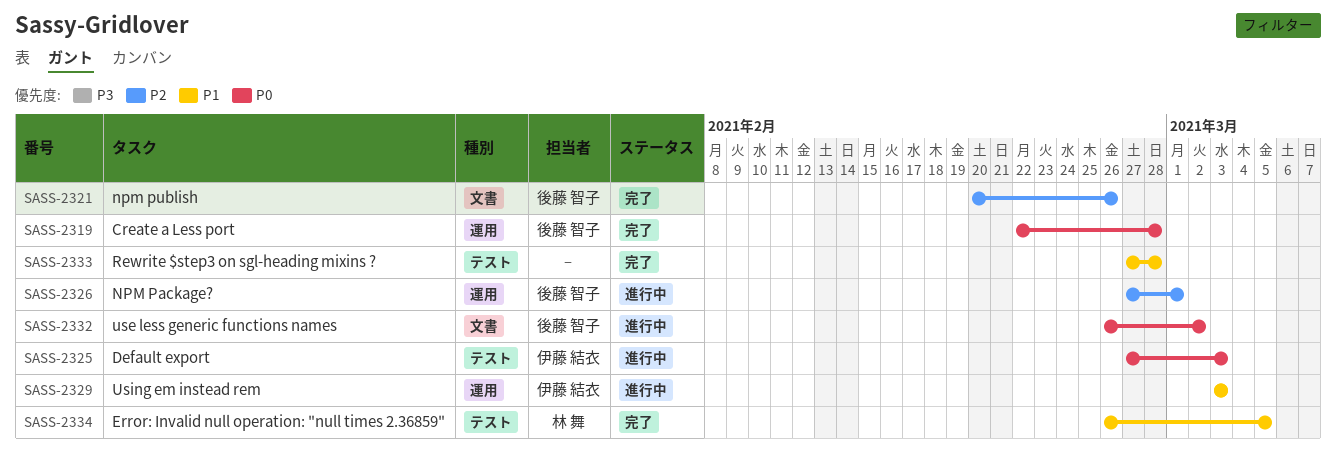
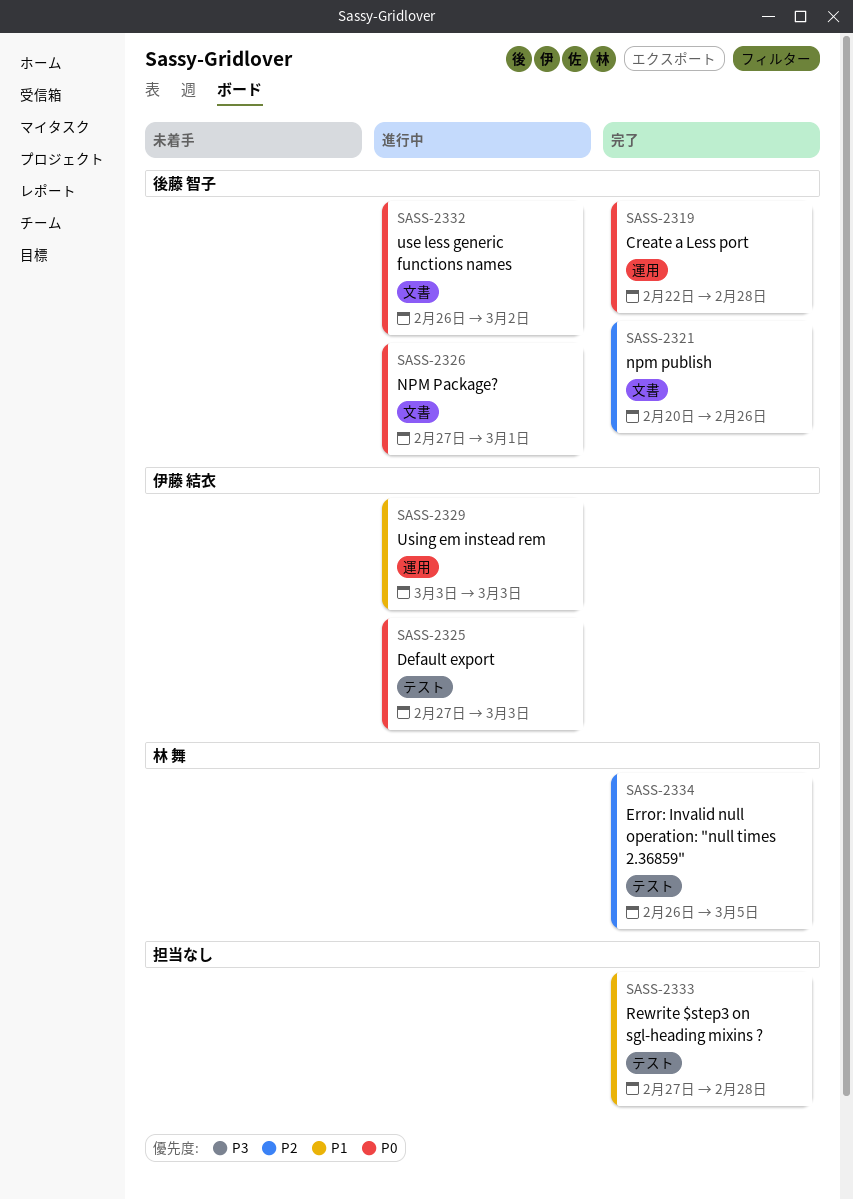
SASS-2326, priority: P2 -> P0
SASS-2326, label: 運用 -> 文書
SASS-2334, priority: P1 -> P2

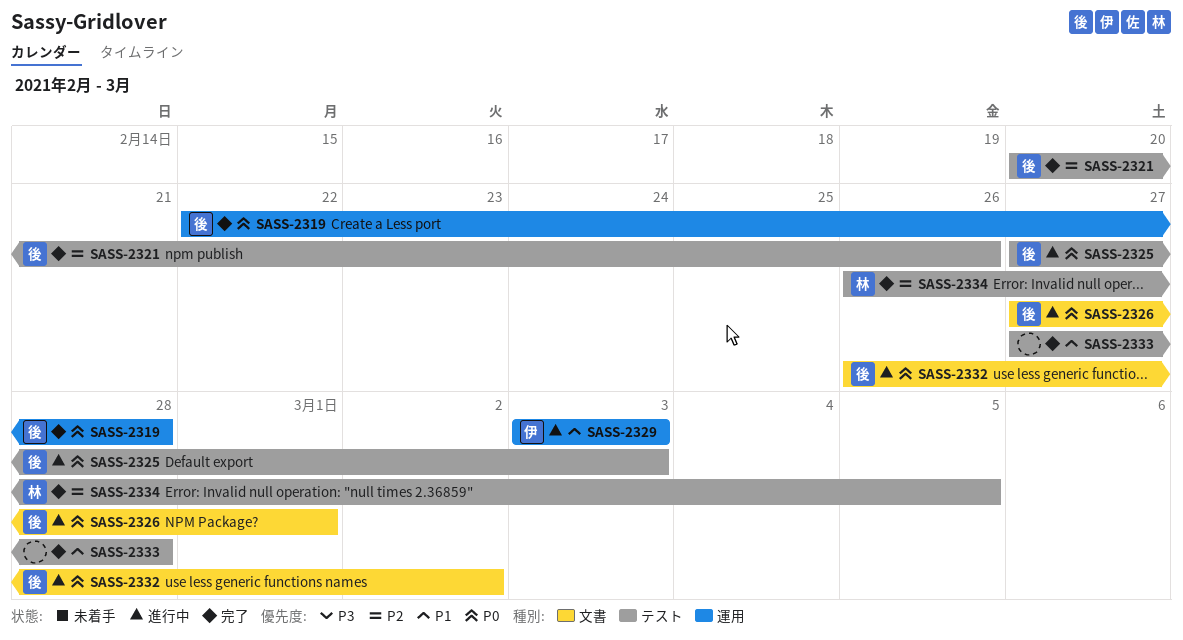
SASS-2321, label: 文書 -> テスト
SASS-2325, owner: 伊藤 結衣 -> 後藤 智子

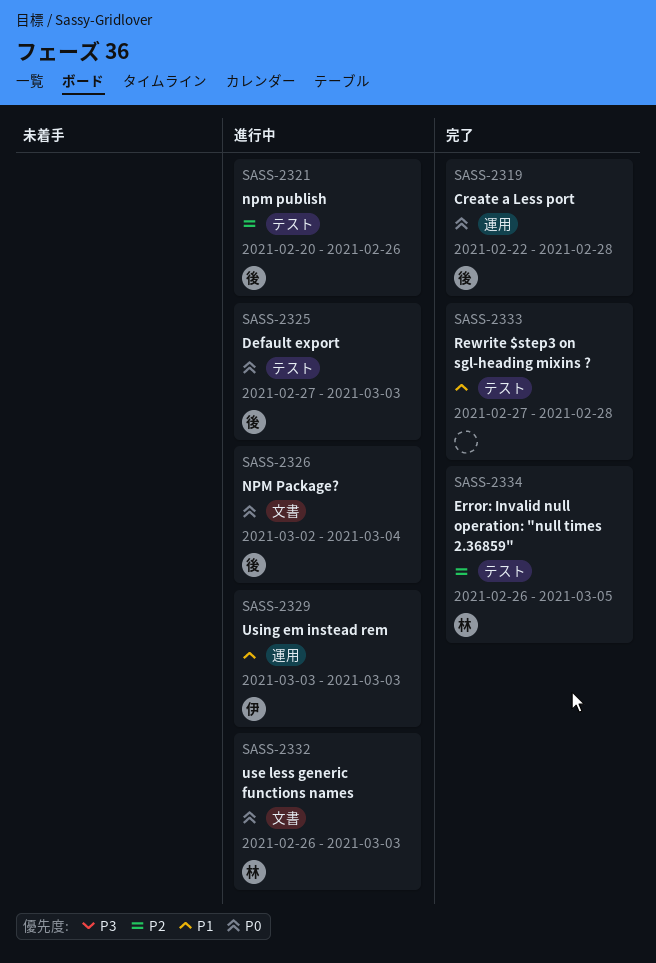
SASS-2321, status: 完了 -> 進行中
SASS-2326, start: Feb 27 -> Mar 2
SASS-2326, due: Mar 1 -> Mar 4
SASS-2332, owner: 後 -> 林
SASS-2332, due: Mar 2 -> Mar 3

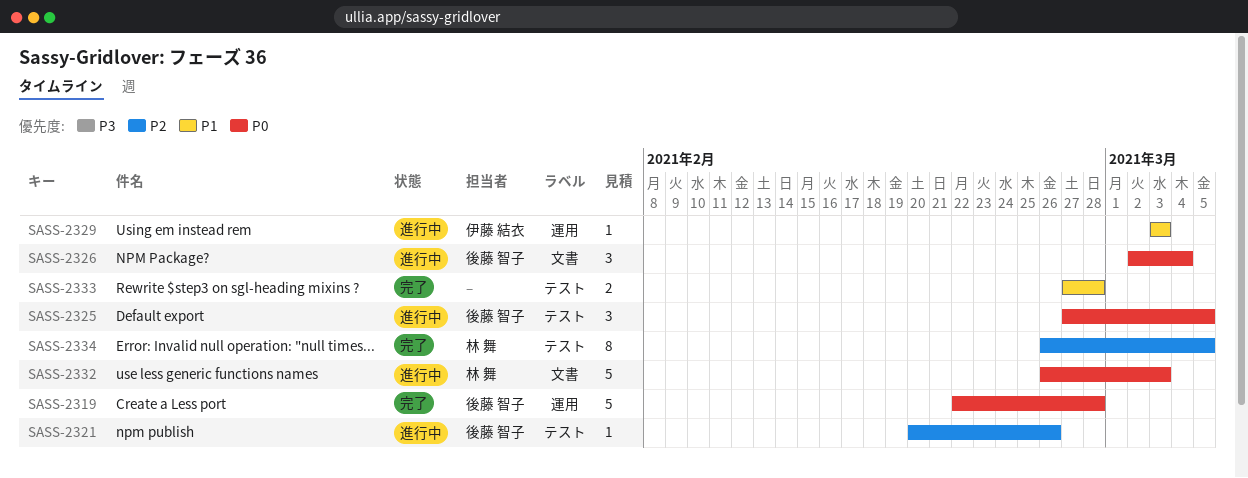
SASS-2325, due: Mar 3 -> Mar 5

